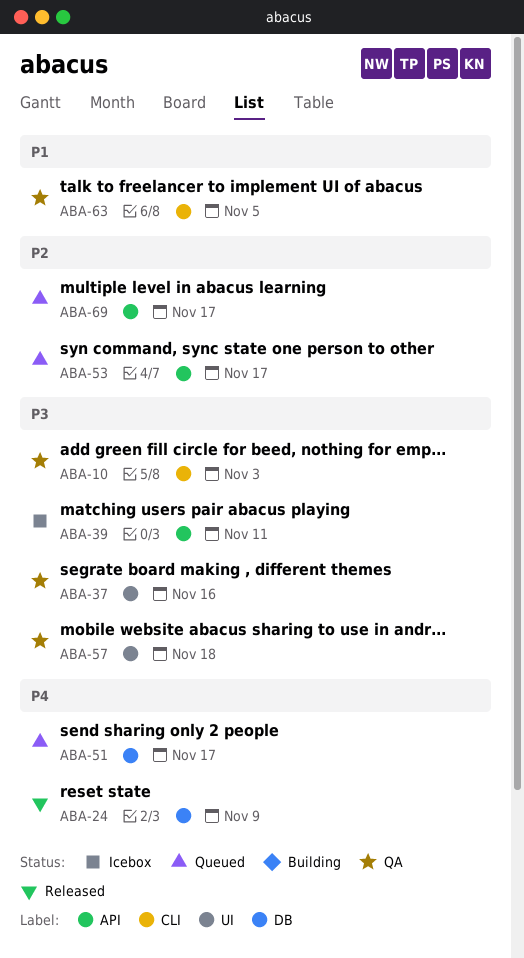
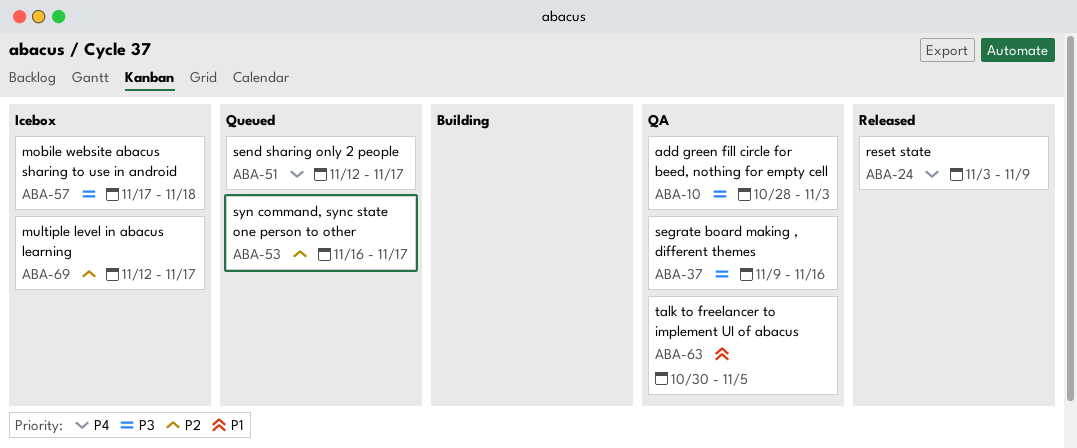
ABA-39: present -> none
ABA-57, status: QA -> Icebox
ABA-69, status: Queued -> Icebox

